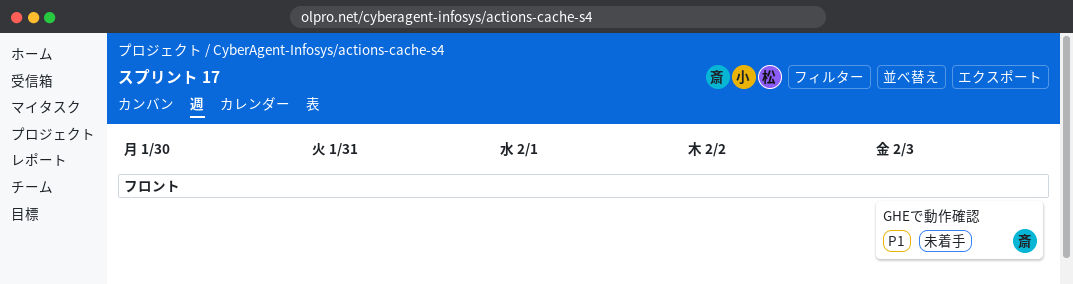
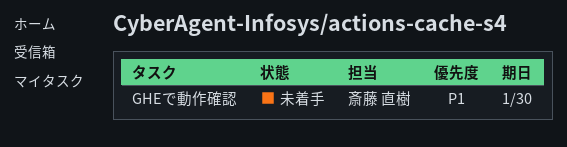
GHEで動作確認, due: Feb 3 -> Jan 30

